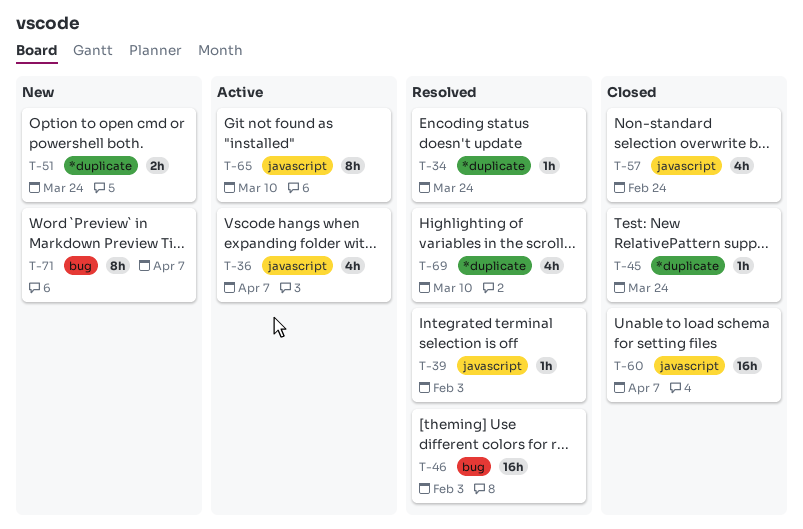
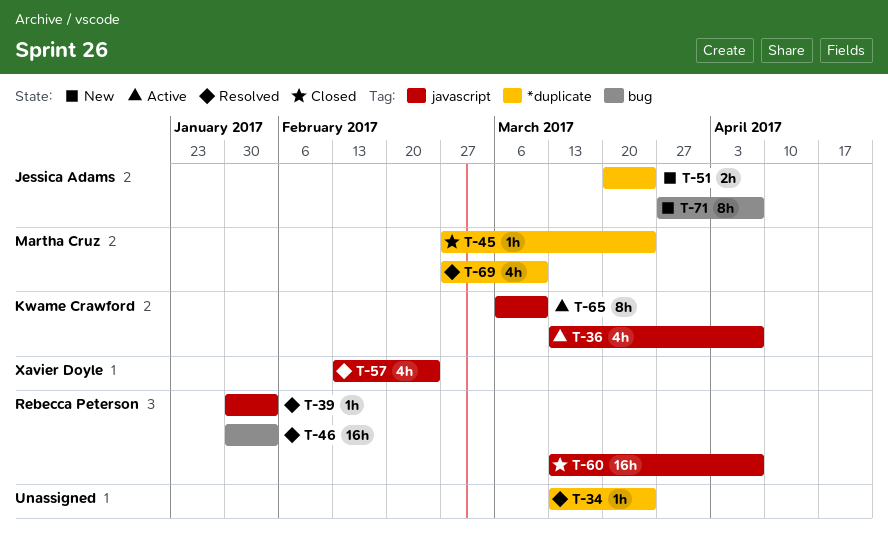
T-57, status: Closed -> Resolved

